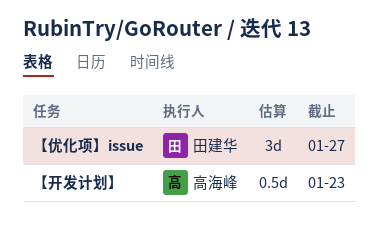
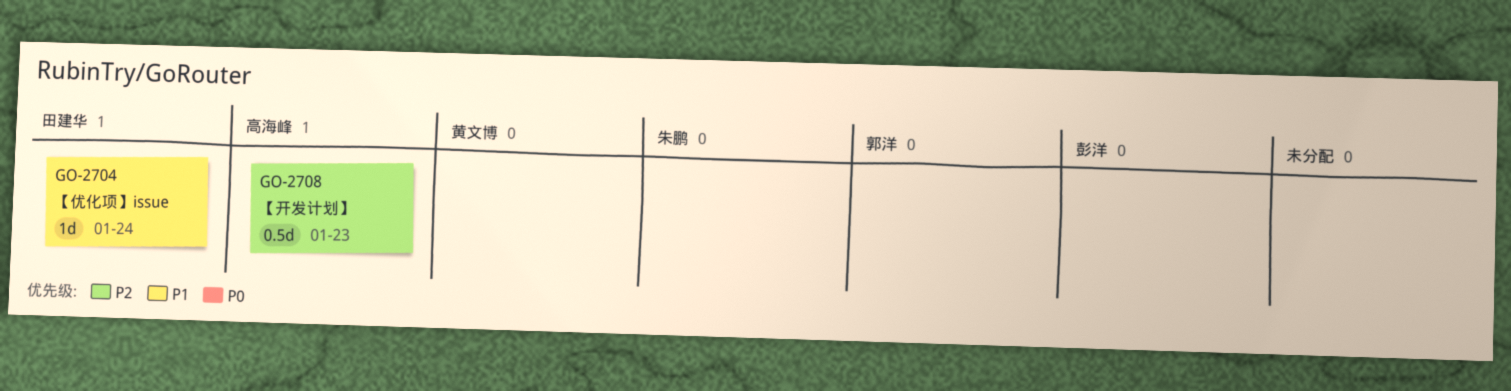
【优化项】issue, estimate: 3d -> 1d
【优化项】issue, due: Jan 27 -> Jan 24

